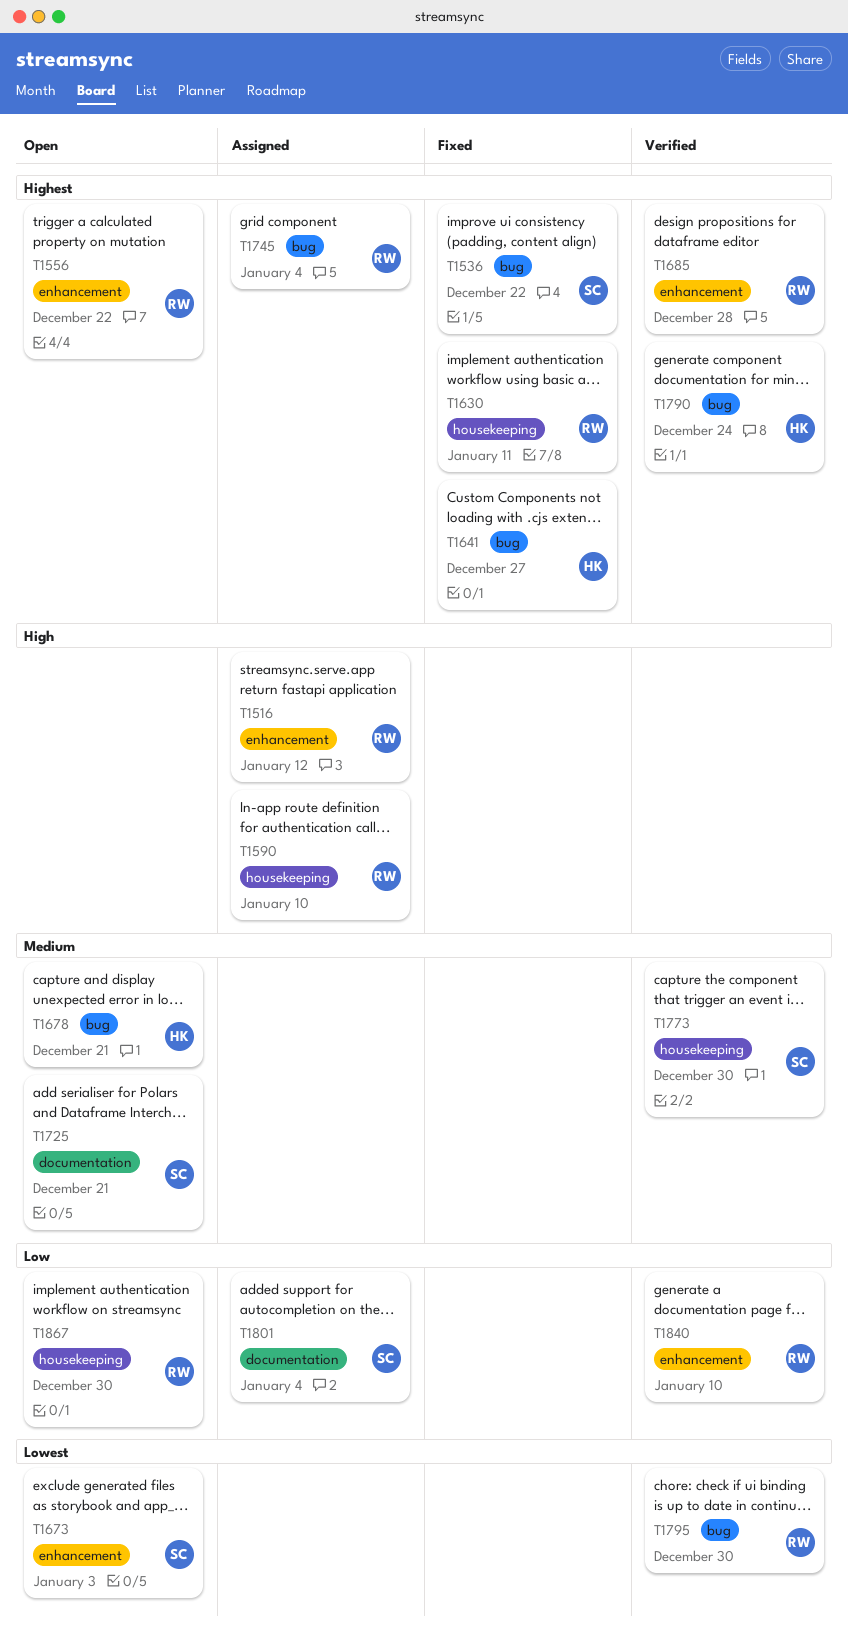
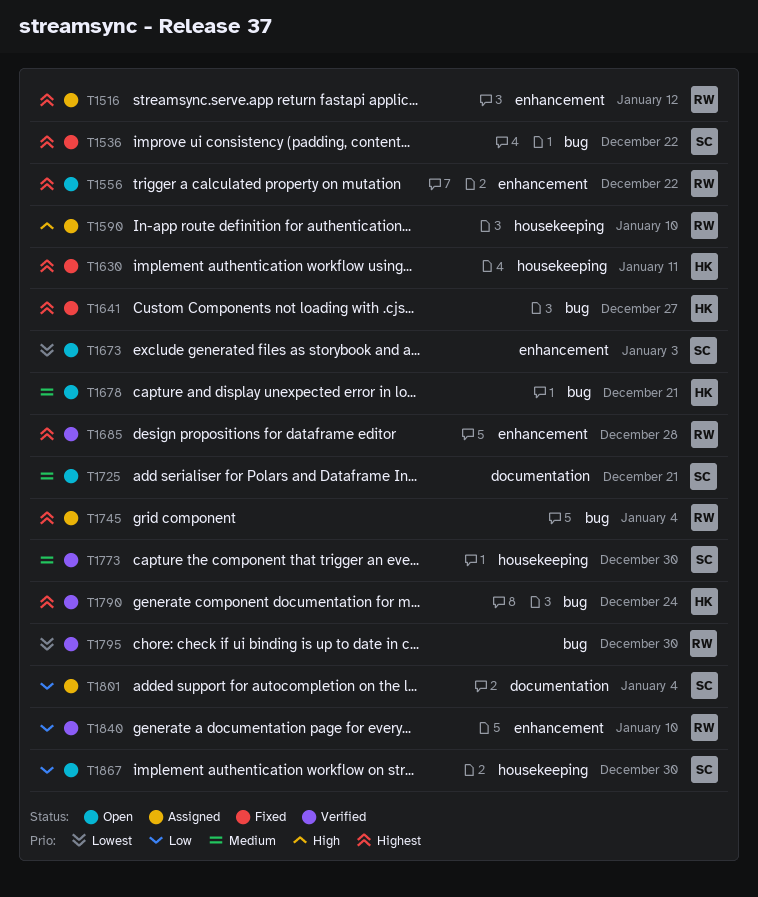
T1516, priority: High -> Highest
T1630, owner: RW -> HK
T1867, owner: RW -> SC

